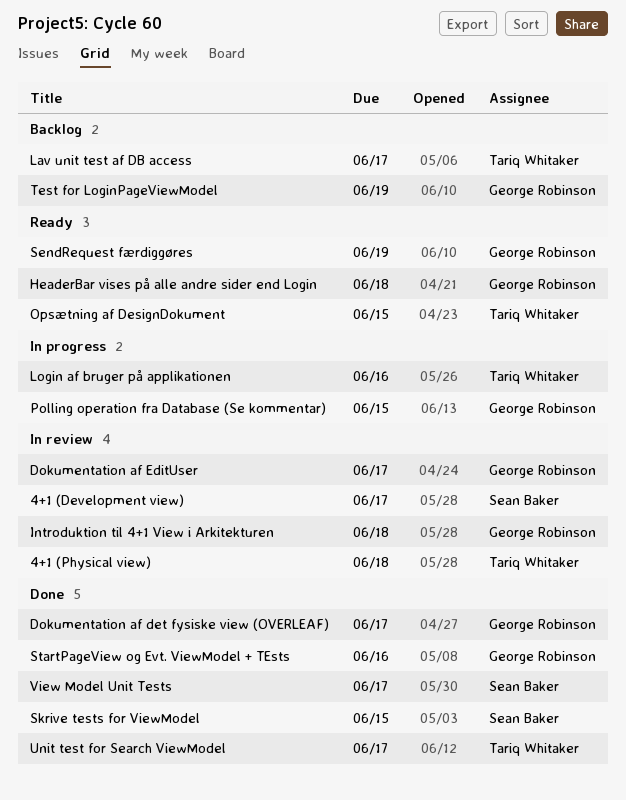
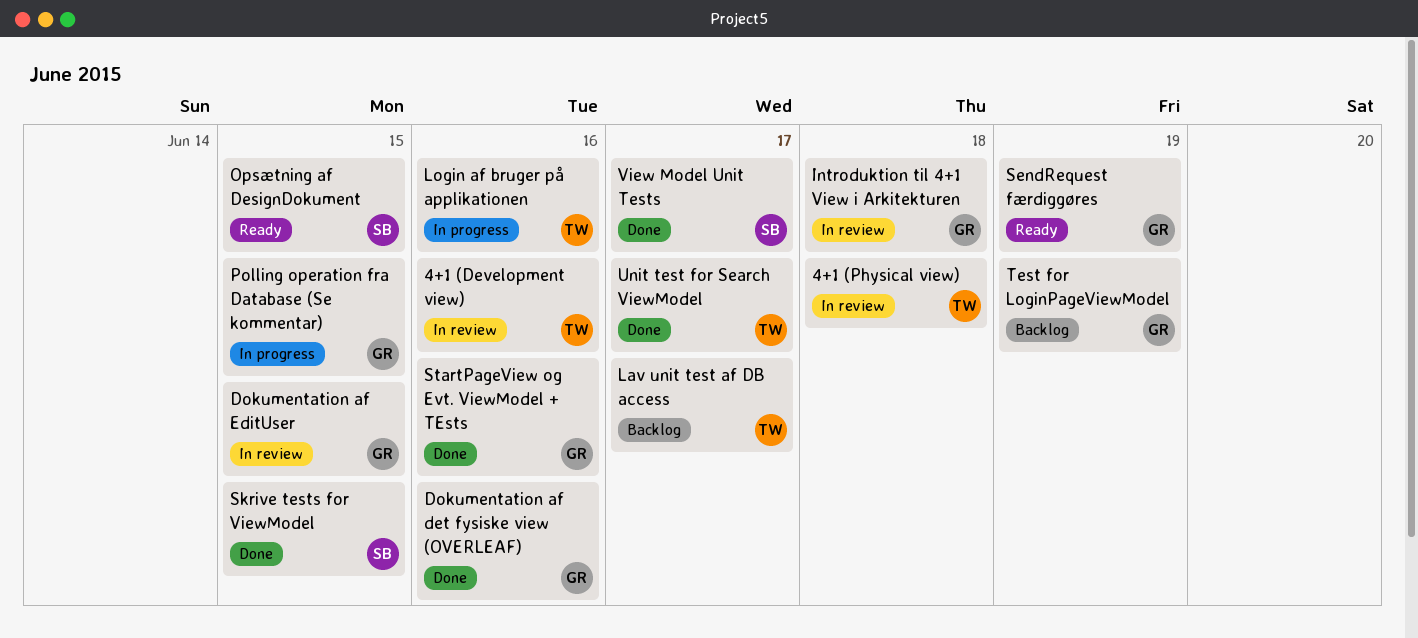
4+1 (Development view), owner: Sean Baker -> Tariq Whitaker
4+1 (Development view), due: Jun 17 -> Jun 16
Dokumentation af det fysiske view (OVERLEAF), due: Jun 17 -> Jun 16
Dokumentation af EditUser, due: Jun 17 -> Jun 15
HeaderBar vises på alle andre sider end Login: present -> none
Opsætning af DesignDokument, owner: Tariq Whitaker -> Sean Baker

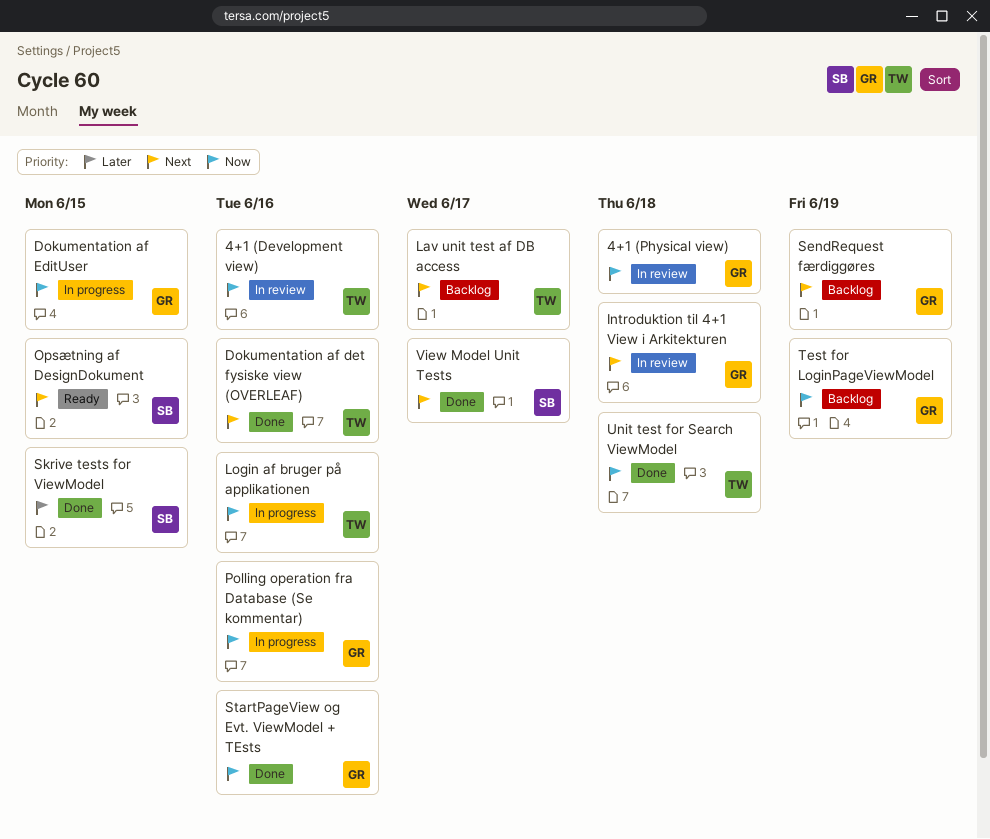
4+1 (Physical view), owner: TW -> GR
Dokumentation af det fysiske view (OVERLEAF), owner: GR -> TW
Dokumentation af EditUser, status: In review -> In progress
Polling operation fra Database (Se kommentar), due: Jun 15 -> Jun 16
SendRequest færdiggøres, status: Ready -> Backlog
Unit test for Search ViewModel, due: Jun 17 -> Jun 18

